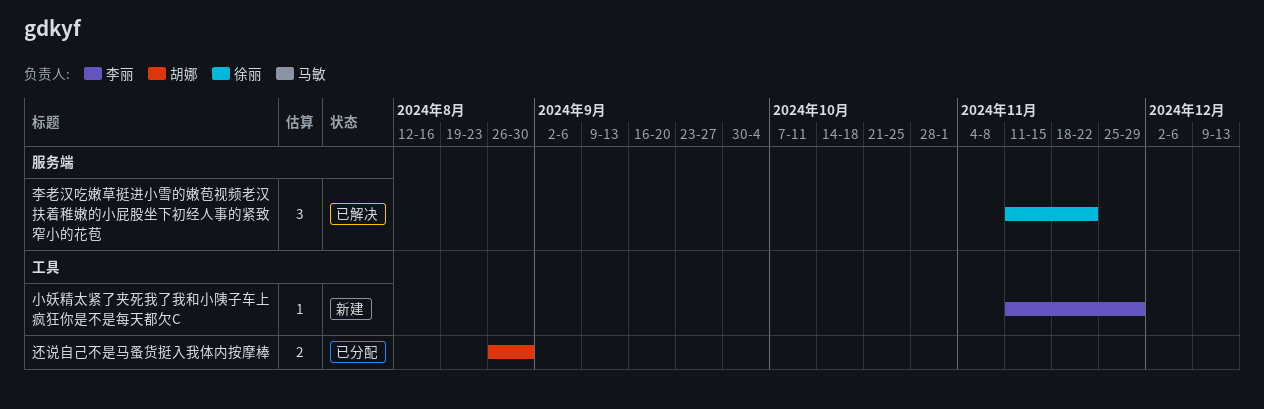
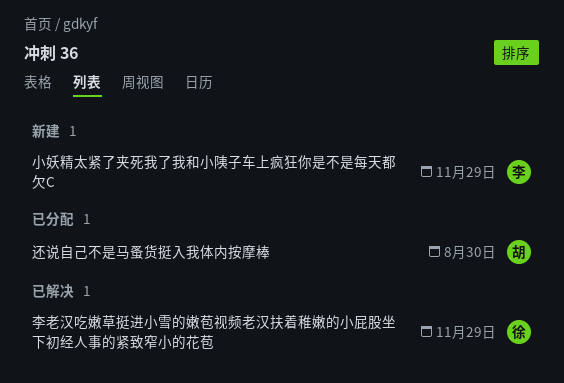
李老汉吃嫩草挺进小雪的嫩苞视频老汉扶着稚嫩的小屁股坐下初经人事的紧致窄小的花苞, due: Nov 22 -> Nov 29

